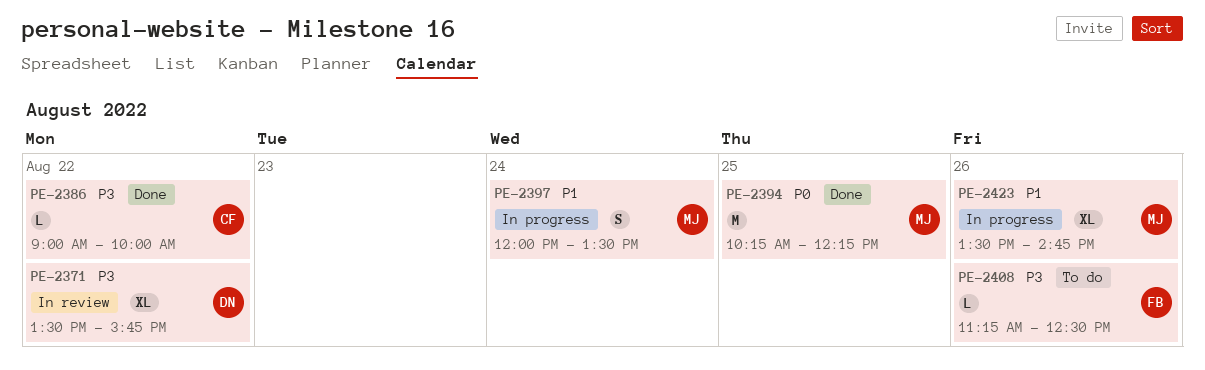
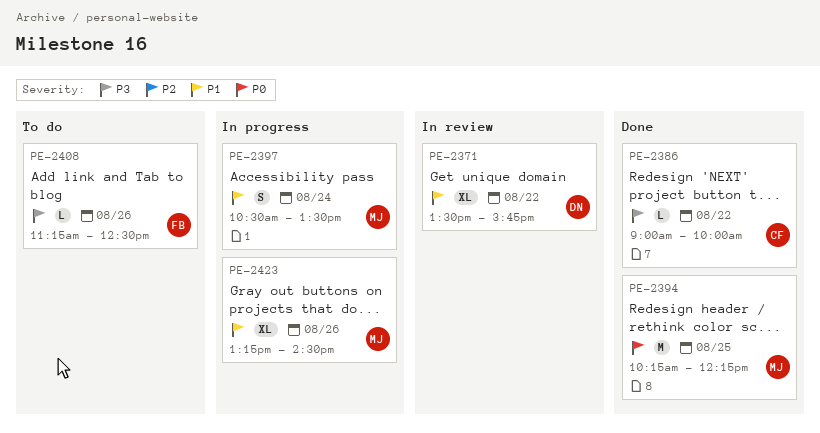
PE-2371, priority: P3 -> P1
PE-2397, begins: 12:00 -> 10:30
PE-2423, begins: 13:30 -> 13:15
PE-2423, ends: 14:45 -> 14:30

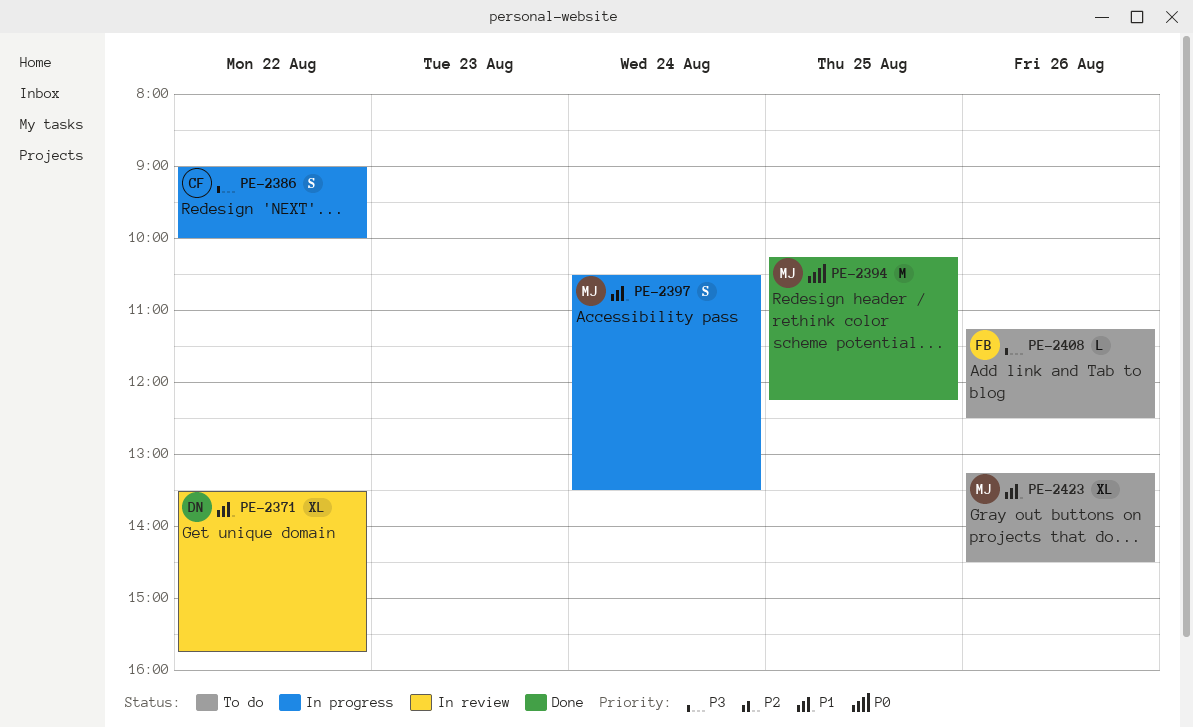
PE-2386, status: Done -> In progress
PE-2386, estimate: L -> S
PE-2423, status: In progress -> To do

